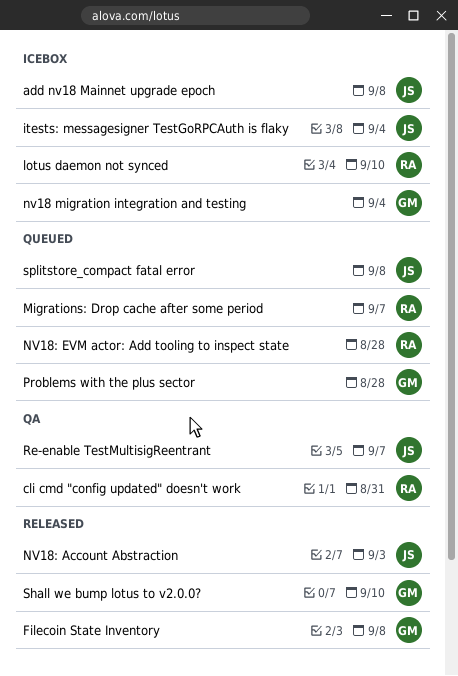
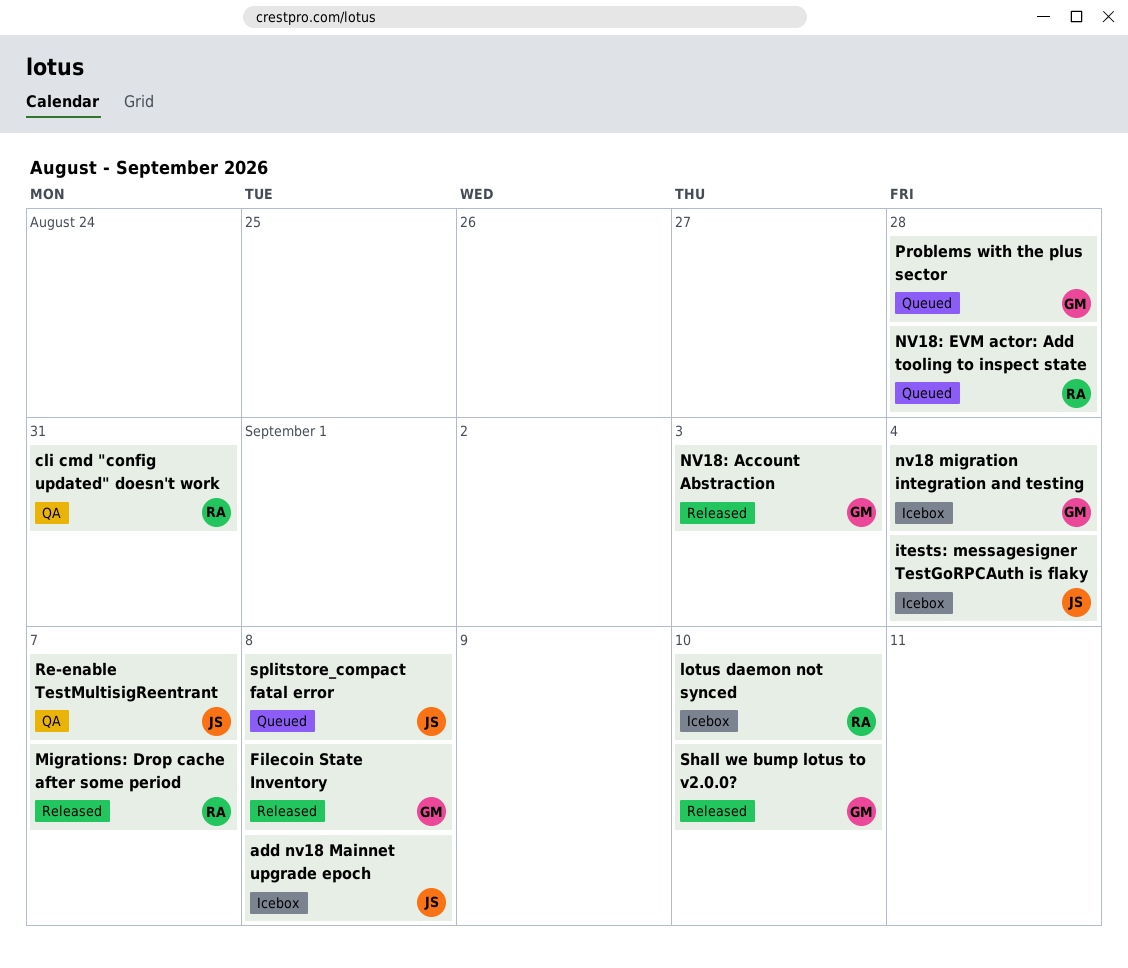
Migrations: Drop cache after some period, status: Queued -> Released
NV18: Account Abstraction, owner: JS -> GM

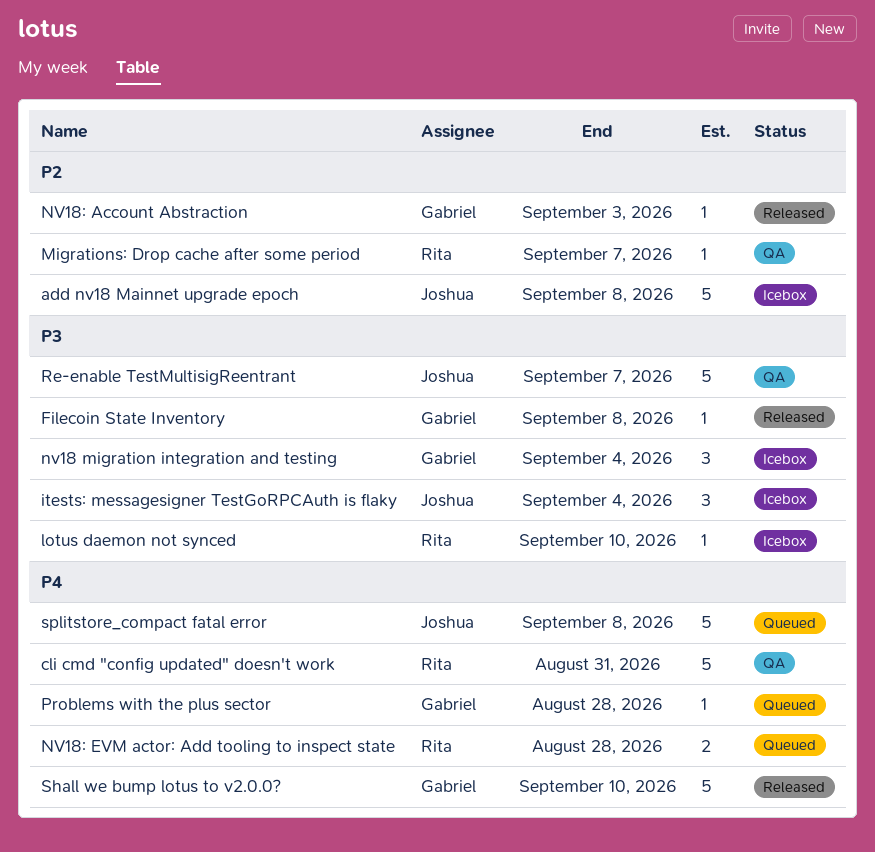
Migrations: Drop cache after some period, status: Released -> QA

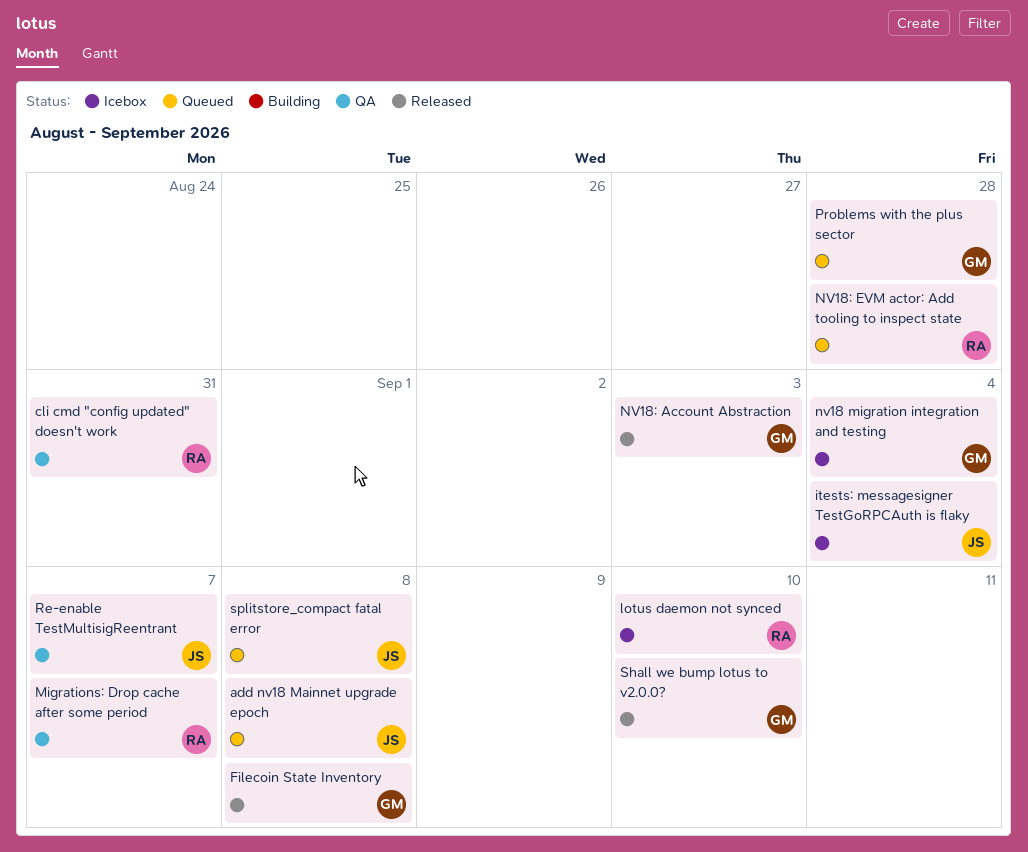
add nv18 Mainnet upgrade epoch, status: Icebox -> Queued

